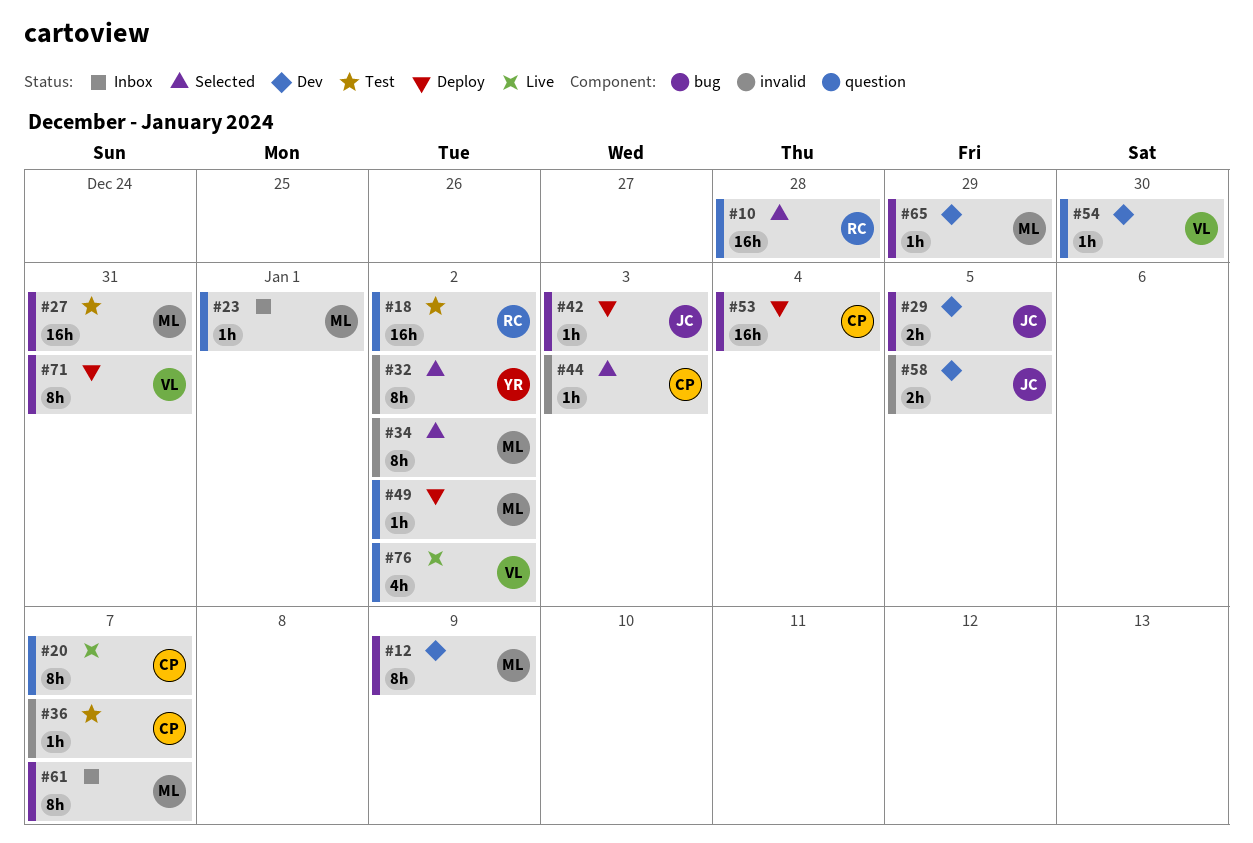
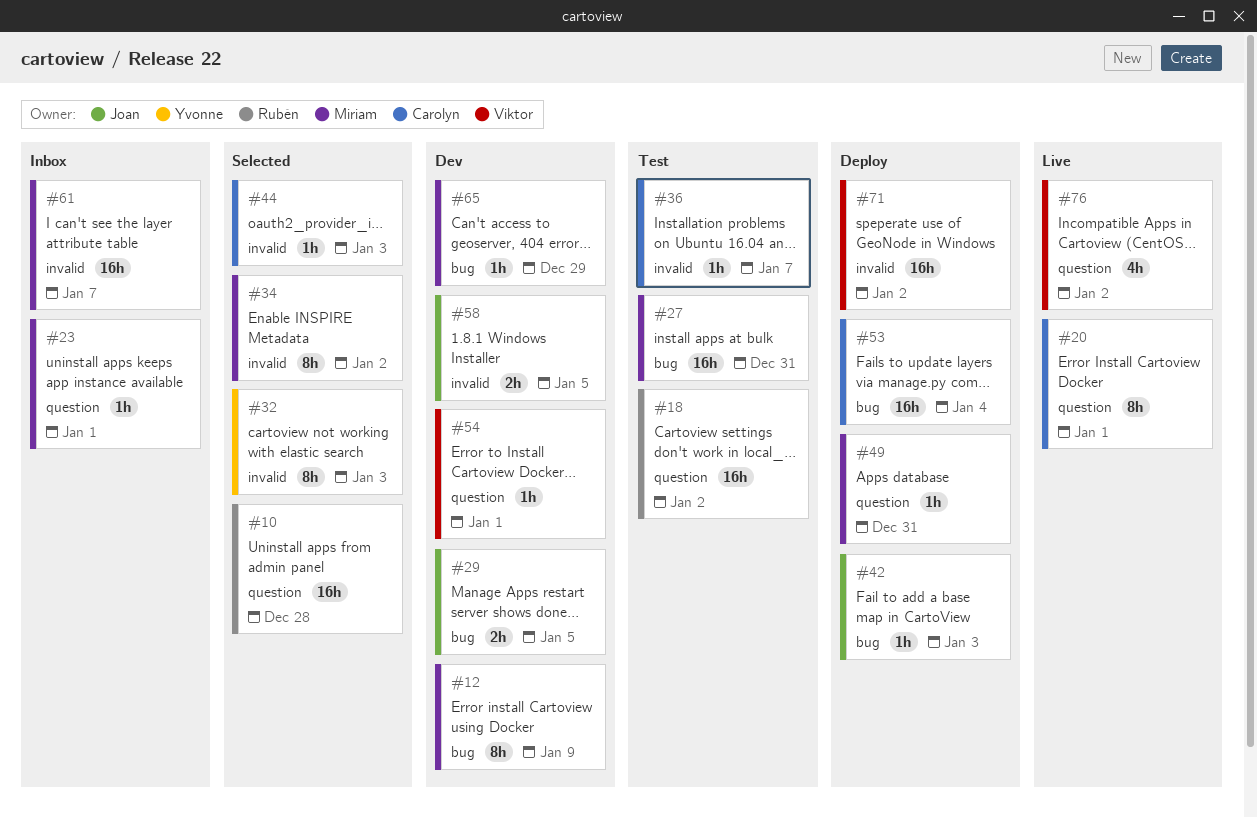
#20, due: Jan 7 -> Jan 1
#32, due: Jan 2 -> Jan 3
#49, due: Jan 2 -> Dec 31
#54, due: Dec 30 -> Jan 1
#61, label: bug -> invalid
#61, estimate: 8h -> 16h
#71, label: bug -> invalid
#71, estimate: 8h -> 16h
#71, due: Dec 31 -> Jan 2

